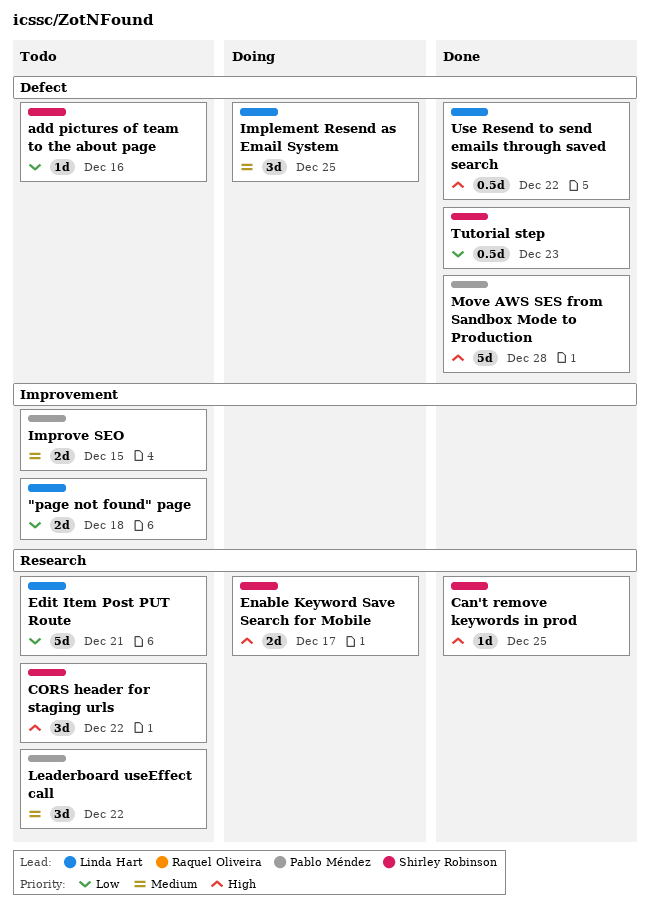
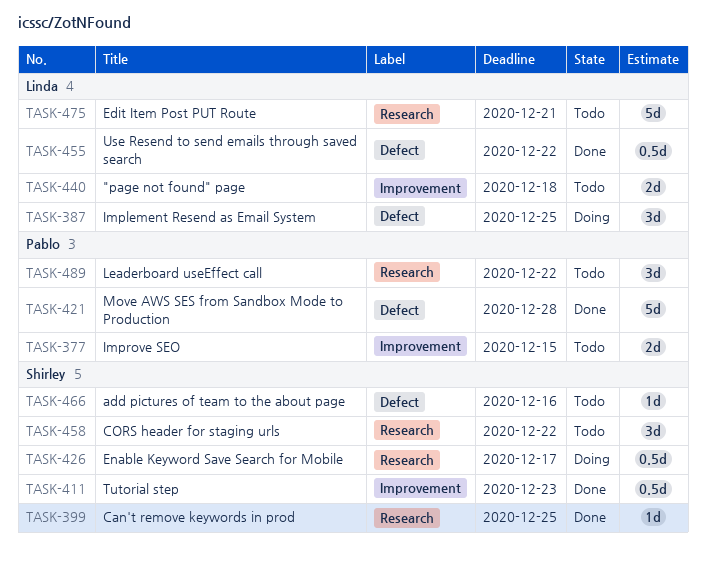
Enable Keyword Save Search for Mobile, estimate: 2d -> 0.5d
Tutorial step, label: Defect -> Improvement

